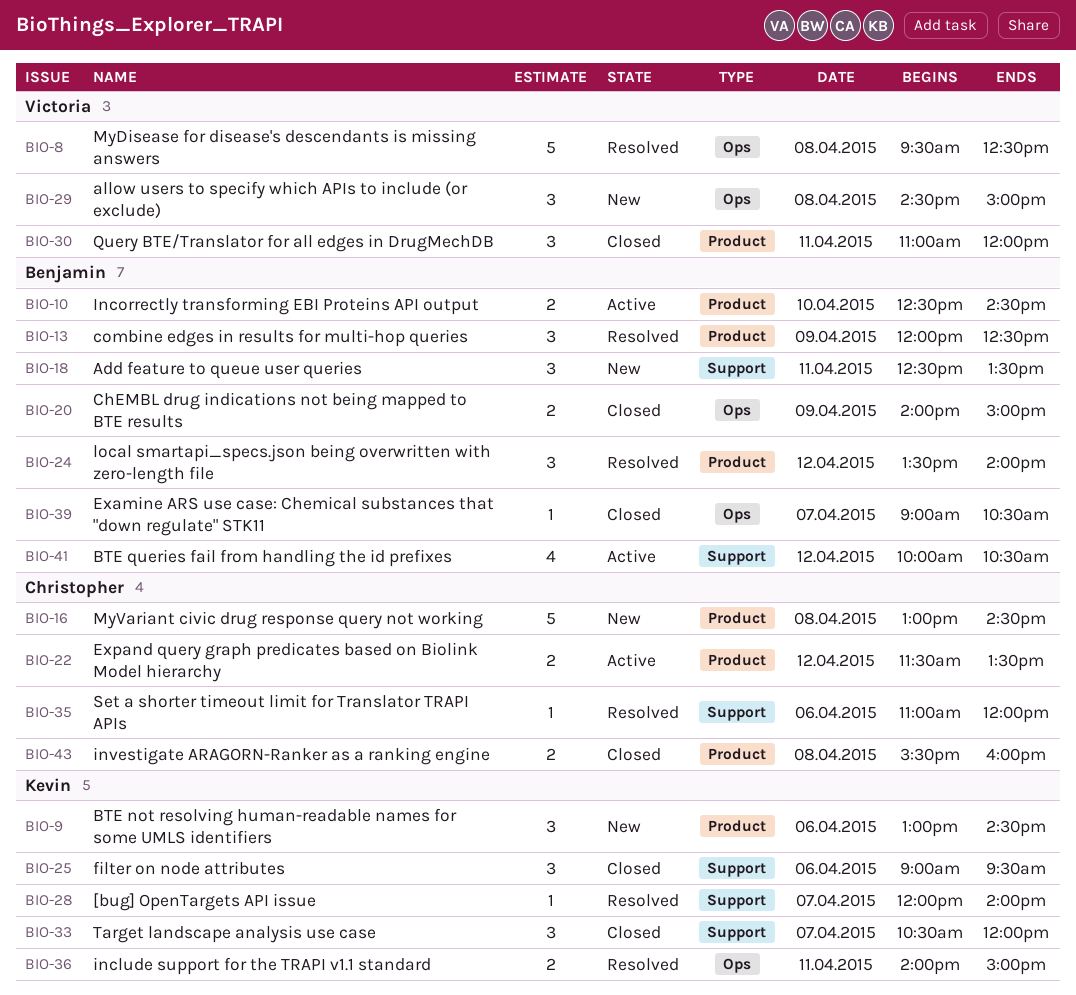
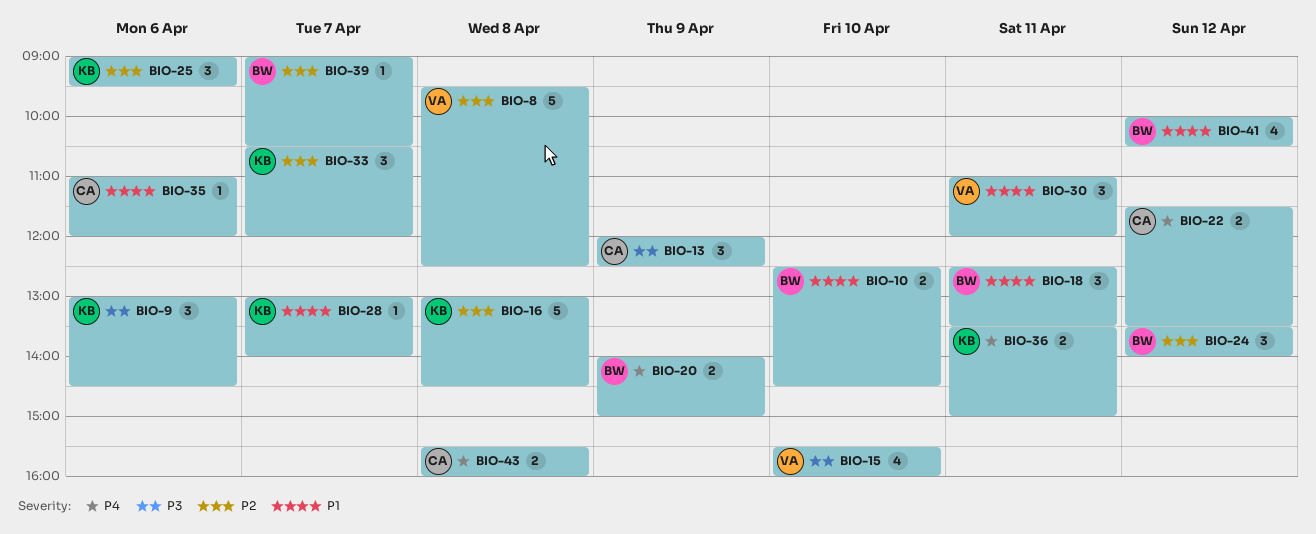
BIO-13, owner: Benjamin -> Christopher
BIO-15: none -> present
BIO-16, owner: Christopher -> Kevin
BIO-28, begins: 12:00 -> 13:00
BIO-29: present -> none
BIO-36, begins: 14:00 -> 13:30

